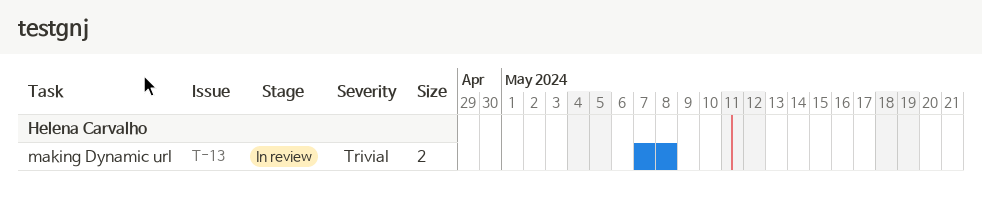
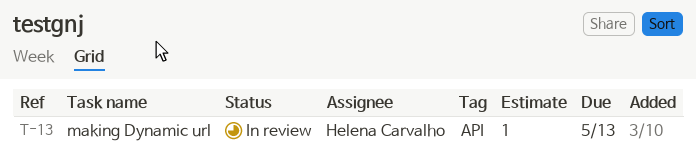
T-13, estimate: 2 -> 1
T-13, due: May 8 -> May 13

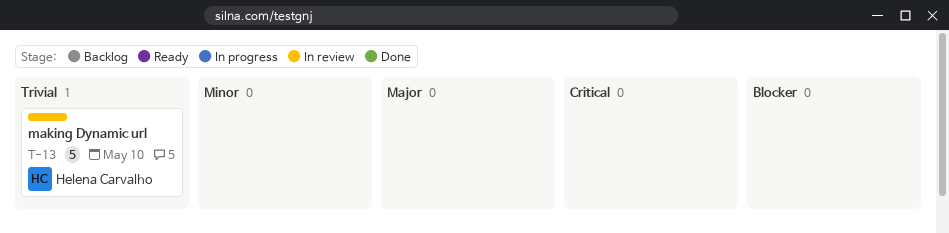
T-13, estimate: 1 -> 5
T-13, due: May 13 -> May 10

